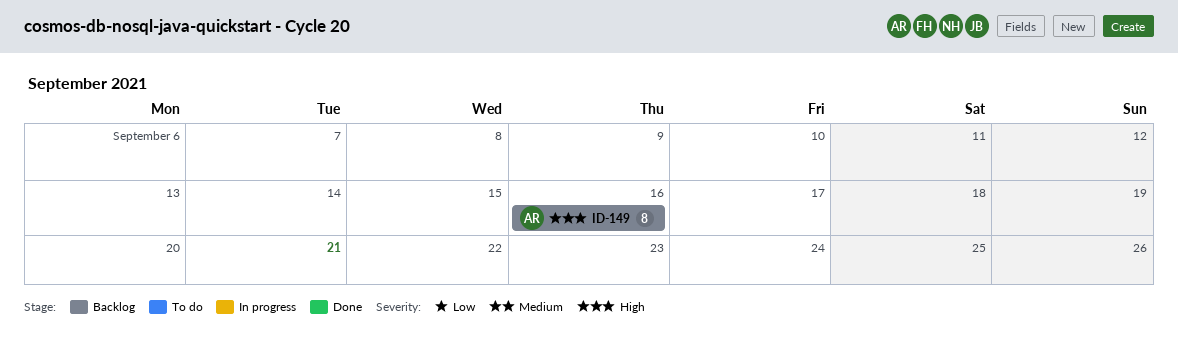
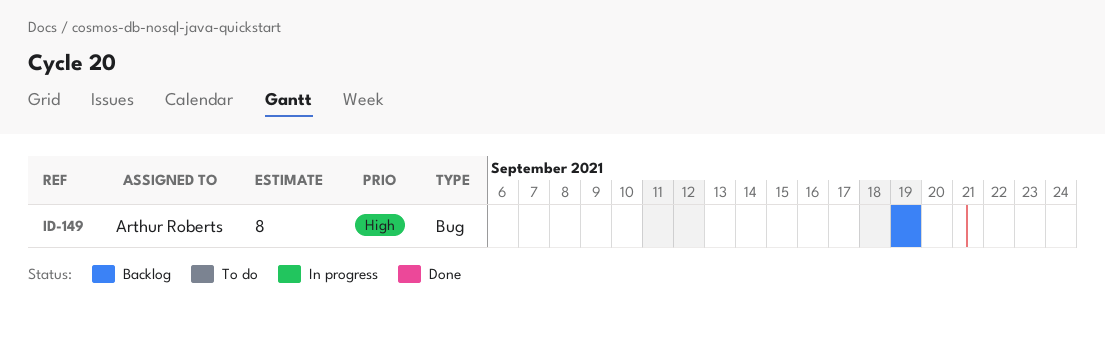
ID-149, start: Sep 16 -> Sep 19
ID-149, due: Sep 16 -> Sep 19

